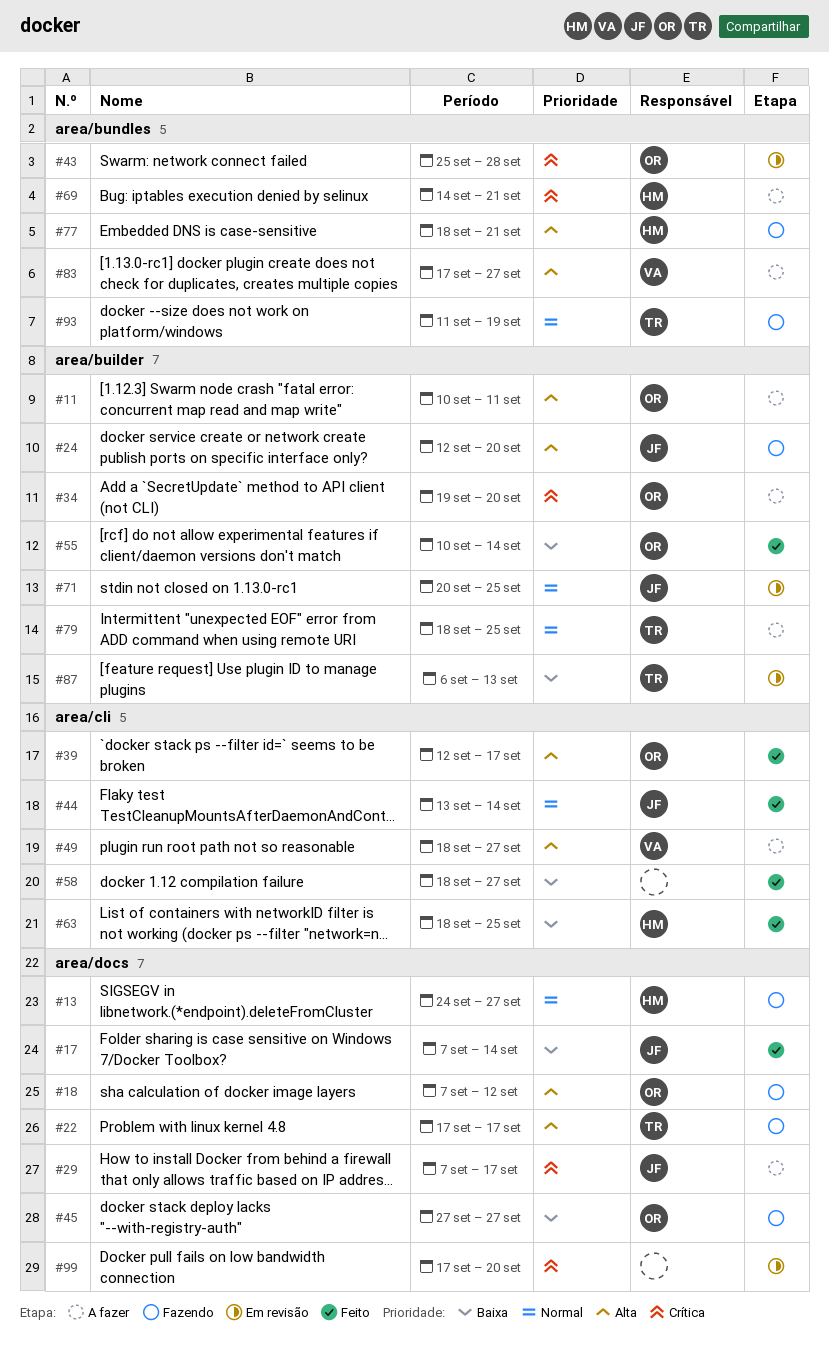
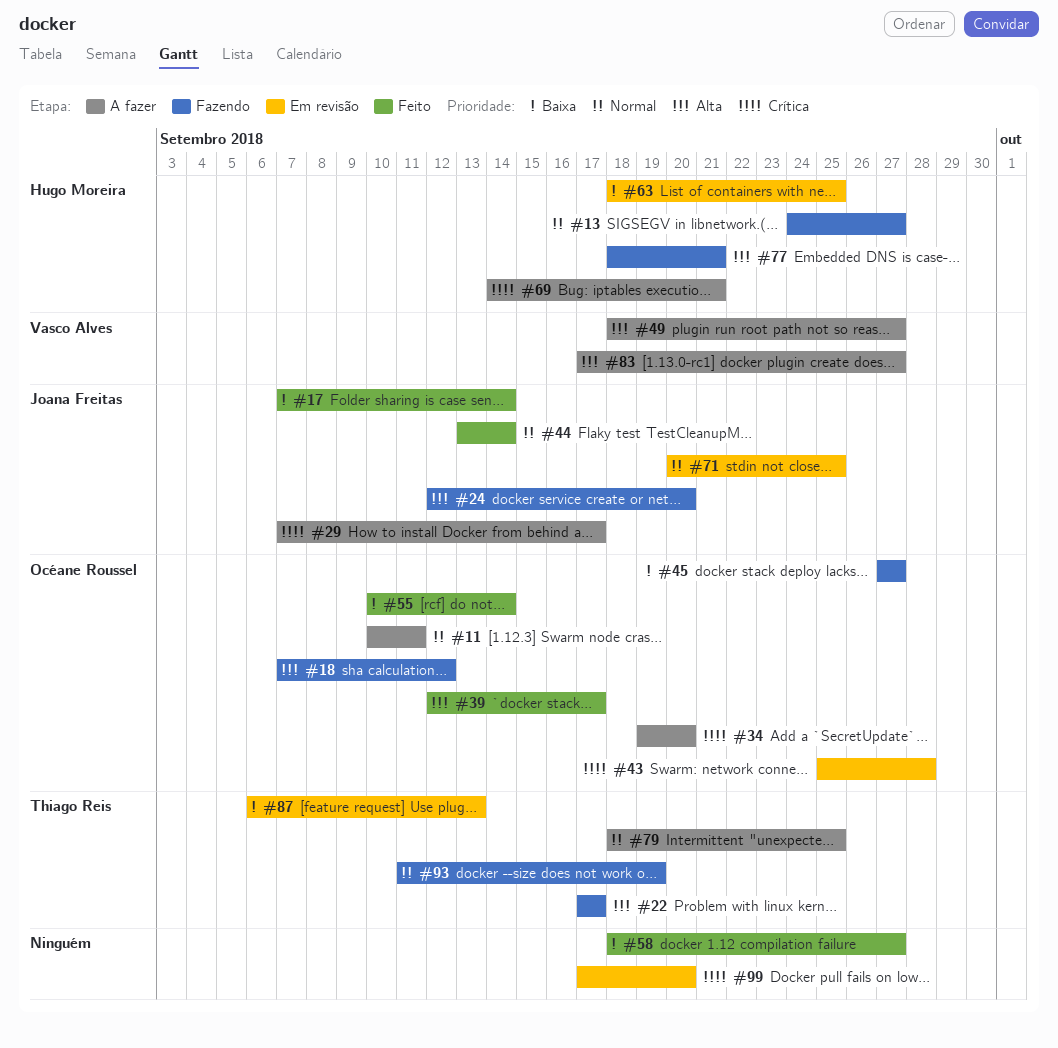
#11, priority: Alta -> Normal
#63, status: Feito -> Em revisão

